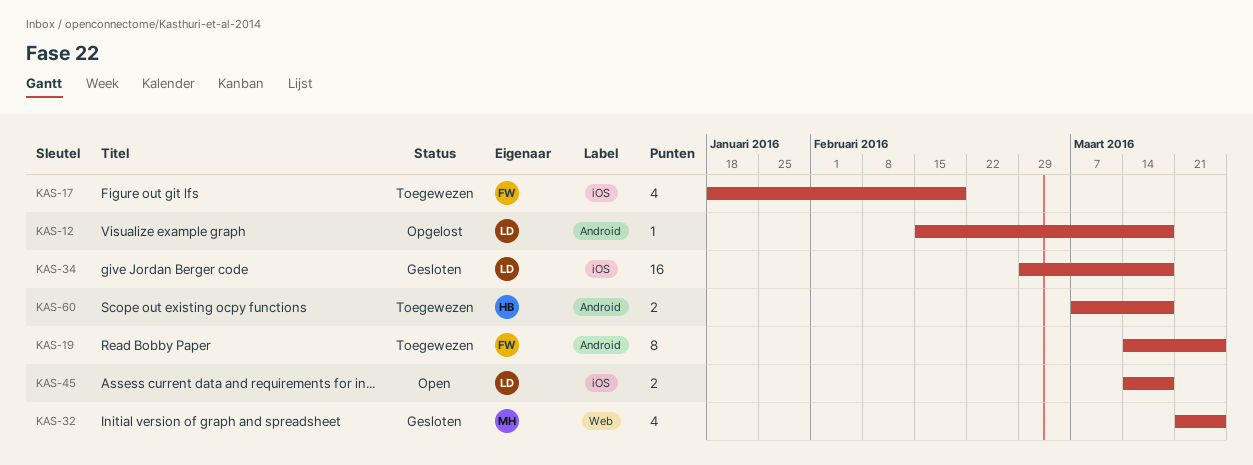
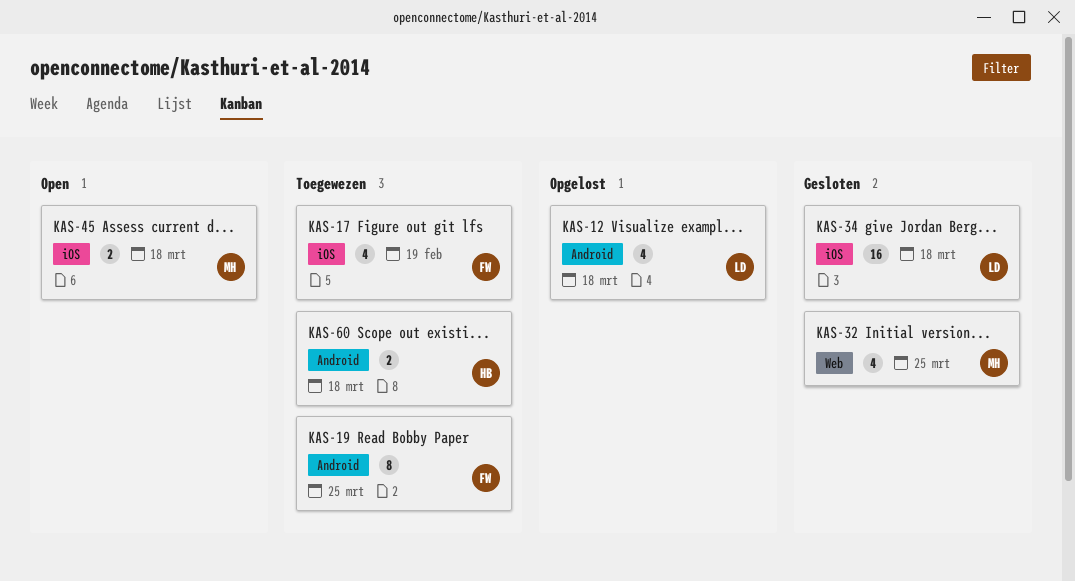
KAS-12, estimate: 1 -> 4
KAS-45, owner: LD -> MH

